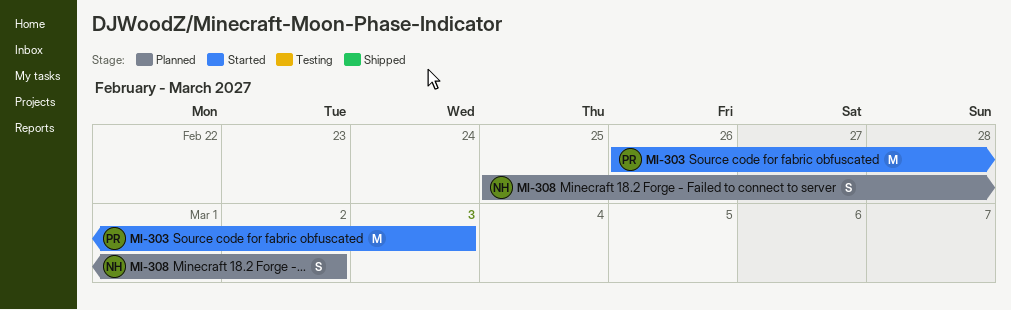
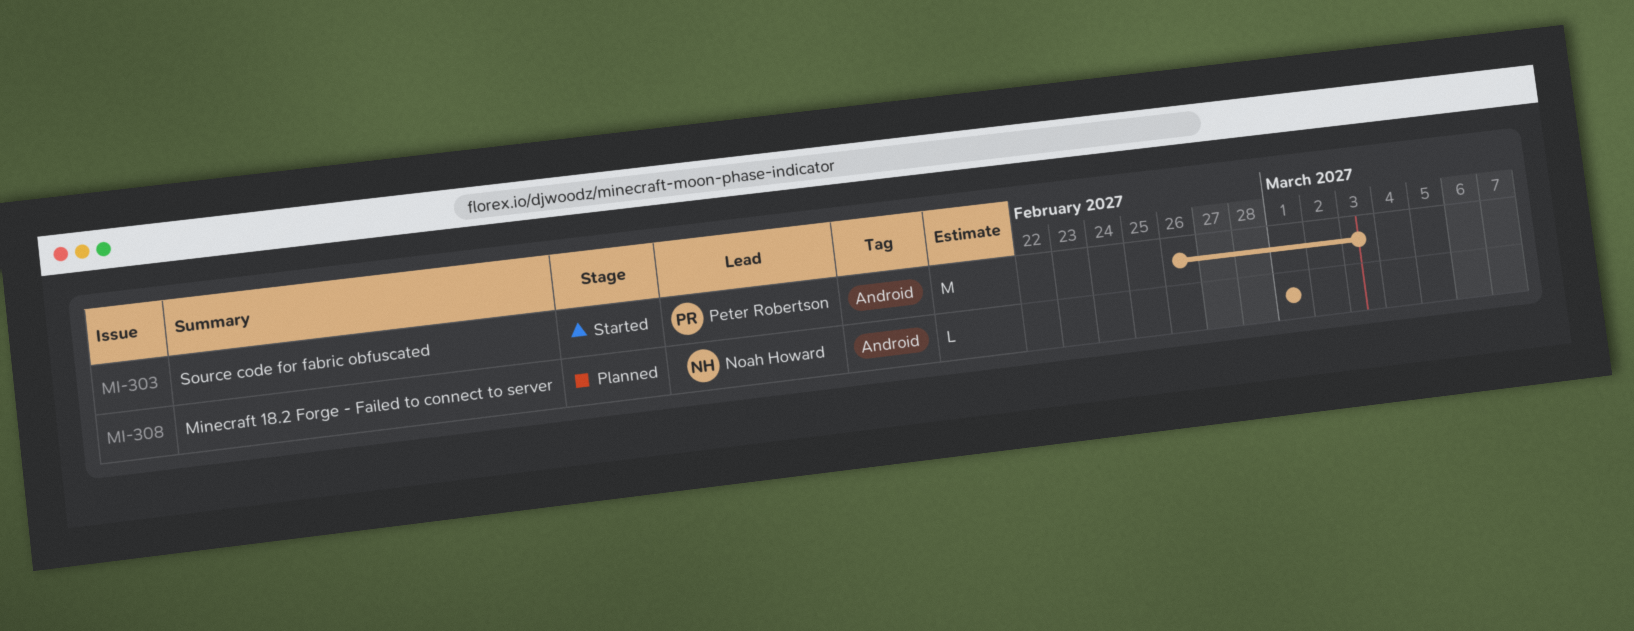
MI-308, estimate: S -> L
MI-308, start: Feb 25 -> Mar 1
MI-308, due: Mar 2 -> Mar 1

